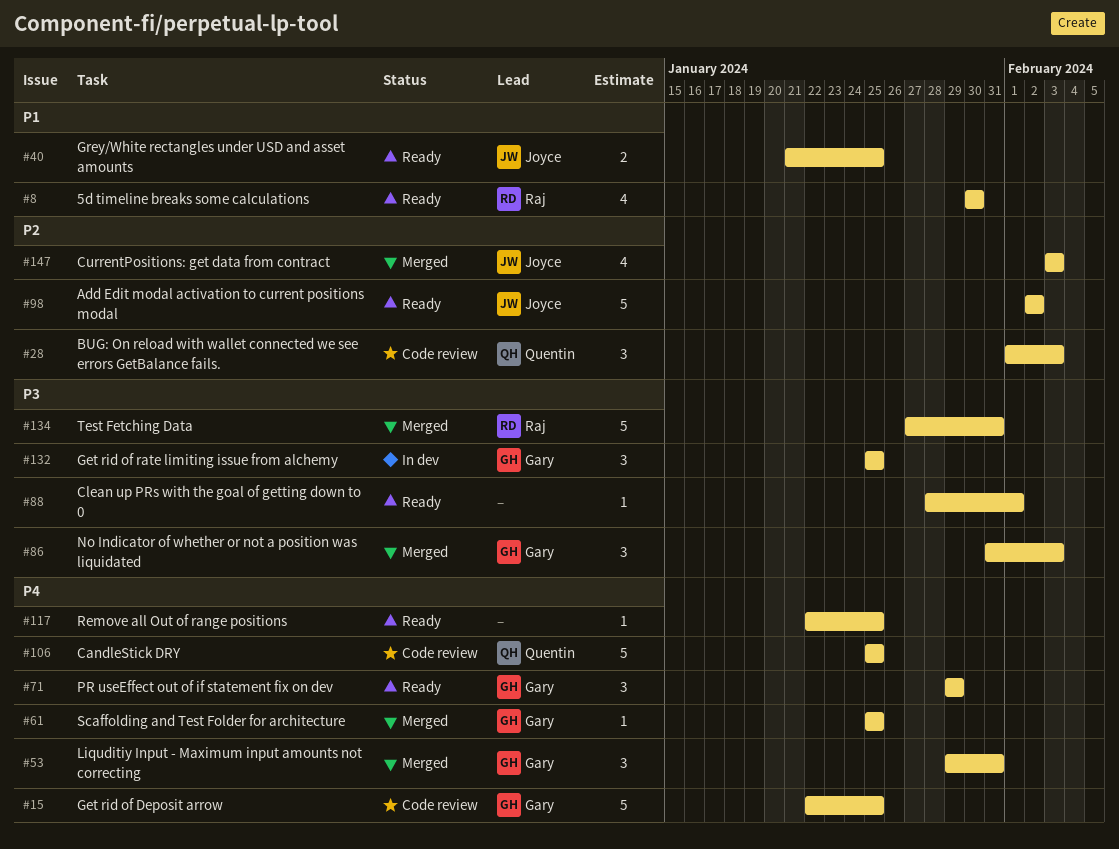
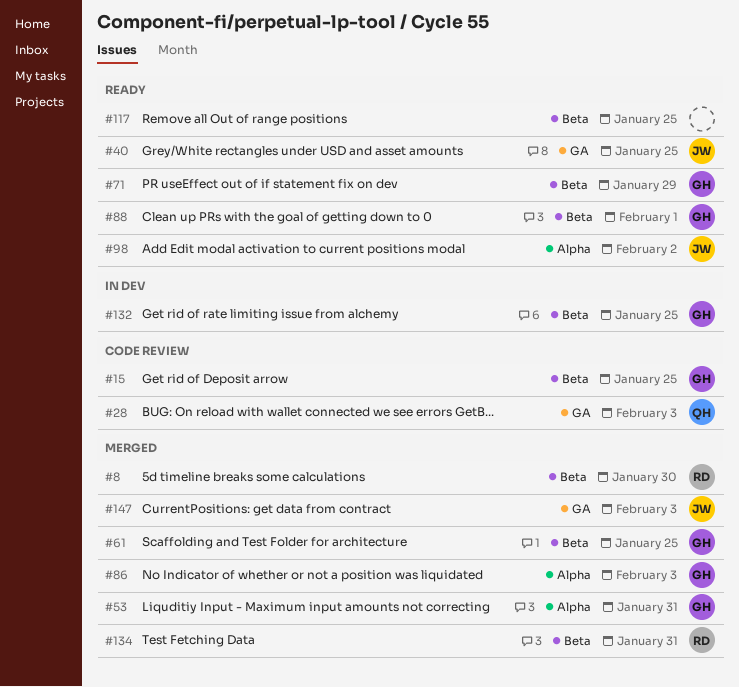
#8, status: Ready -> Merged
#88, owner: none -> Gary
#106: present -> none

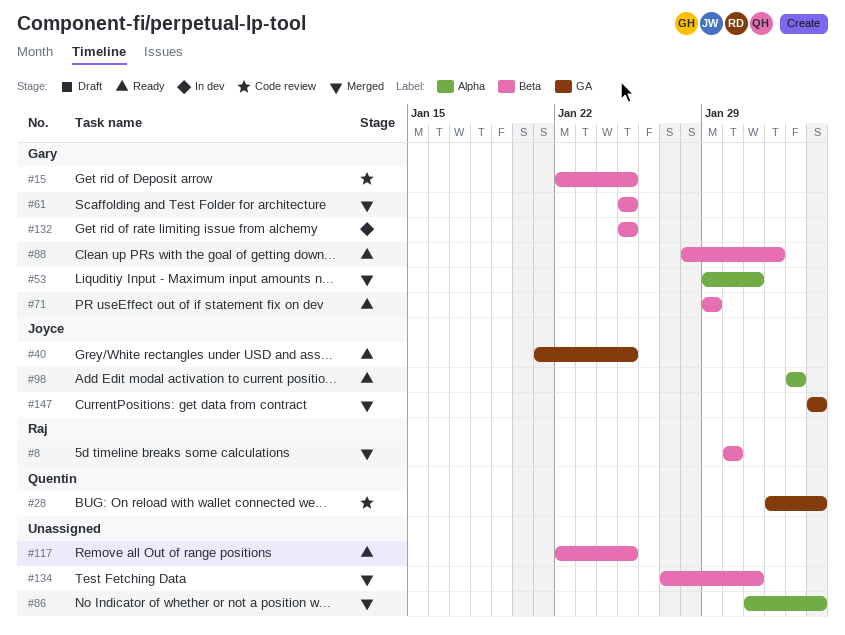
#86, owner: Gary -> none
#134, owner: Raj -> none

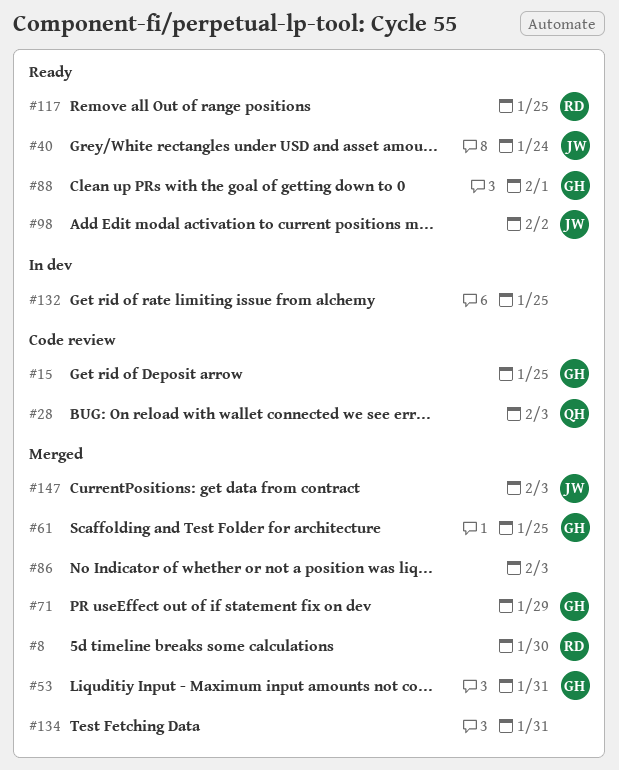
#40, due: Jan 25 -> Jan 24
#71, status: Ready -> Merged
#117, owner: none -> Raj
#132, owner: Gary -> none

